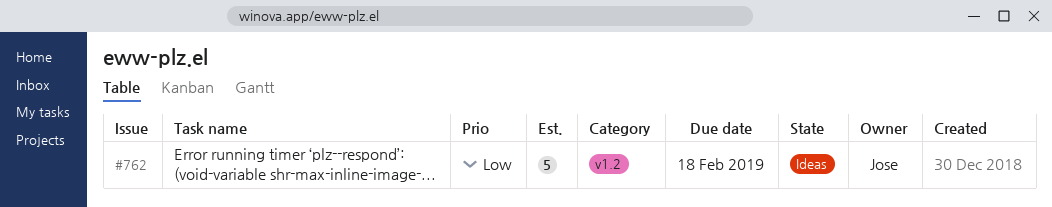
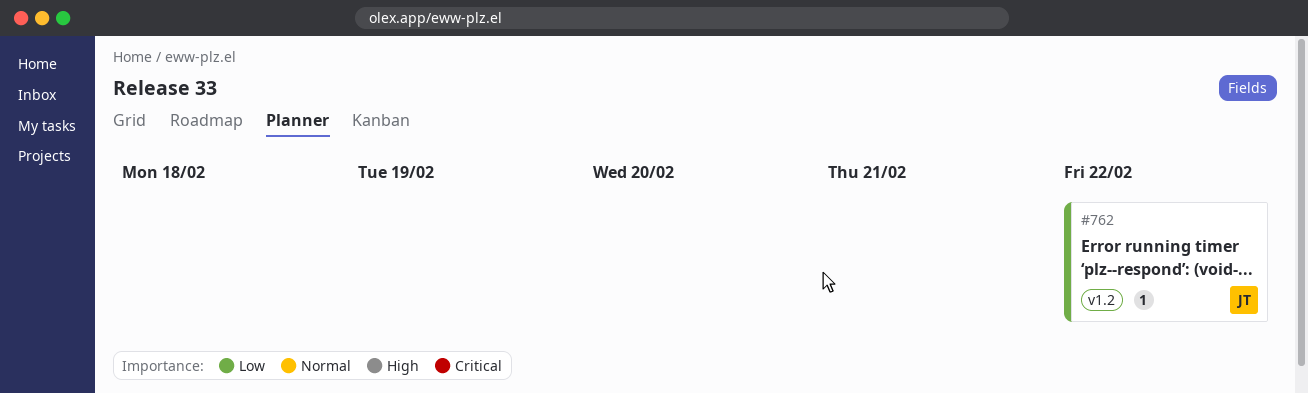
#762, estimate: 5 -> 1
#762, due: Feb 18 -> Feb 22

